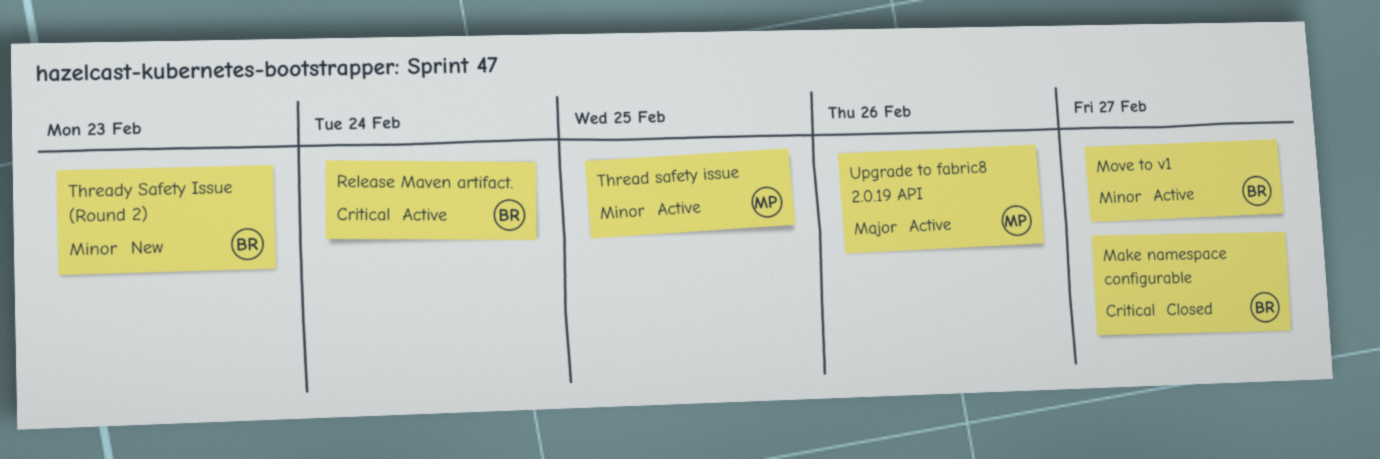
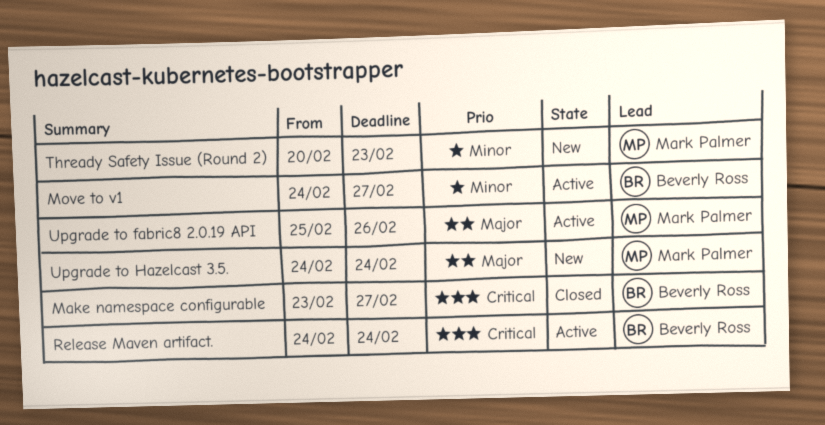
Thread safety issue: present -> none
Thready Safety Issue (Round 2), owner: Beverly Ross -> Mark Palmer
Upgrade to Hazelcast 3.5.: none -> present

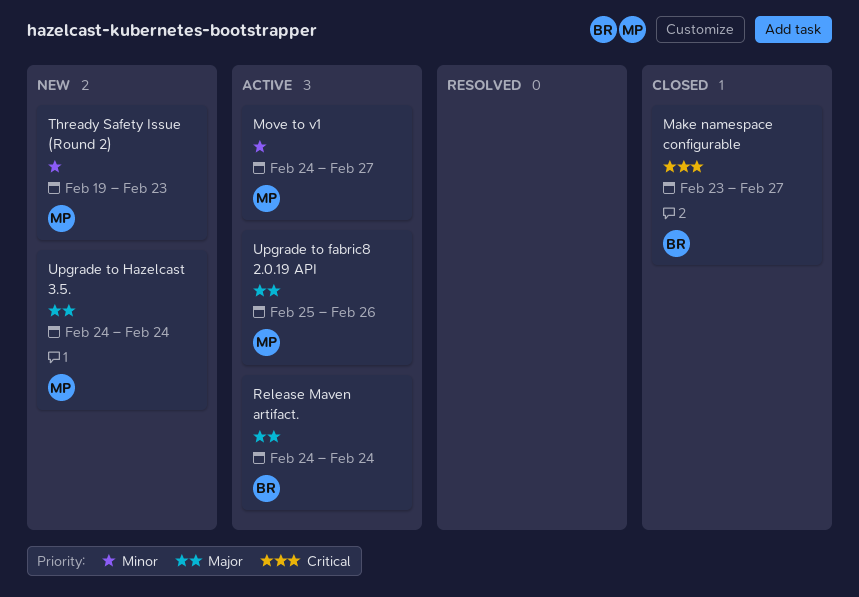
Move to v1, owner: Beverly Ross -> Mark Palmer
Release Maven artifact., priority: Critical -> Major
Thready Safety Issue (Round 2), start: Feb 20 -> Feb 19

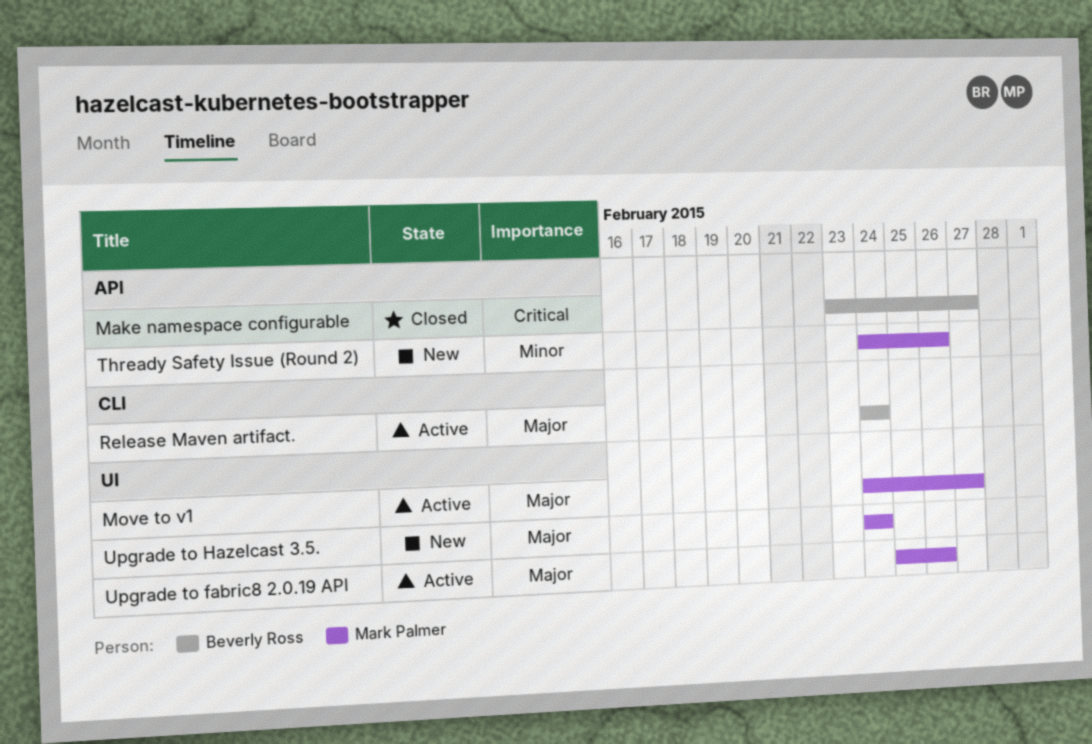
Move to v1, priority: Minor -> Major
Thready Safety Issue (Round 2), start: Feb 19 -> Feb 24
Thready Safety Issue (Round 2), due: Feb 23 -> Feb 26

